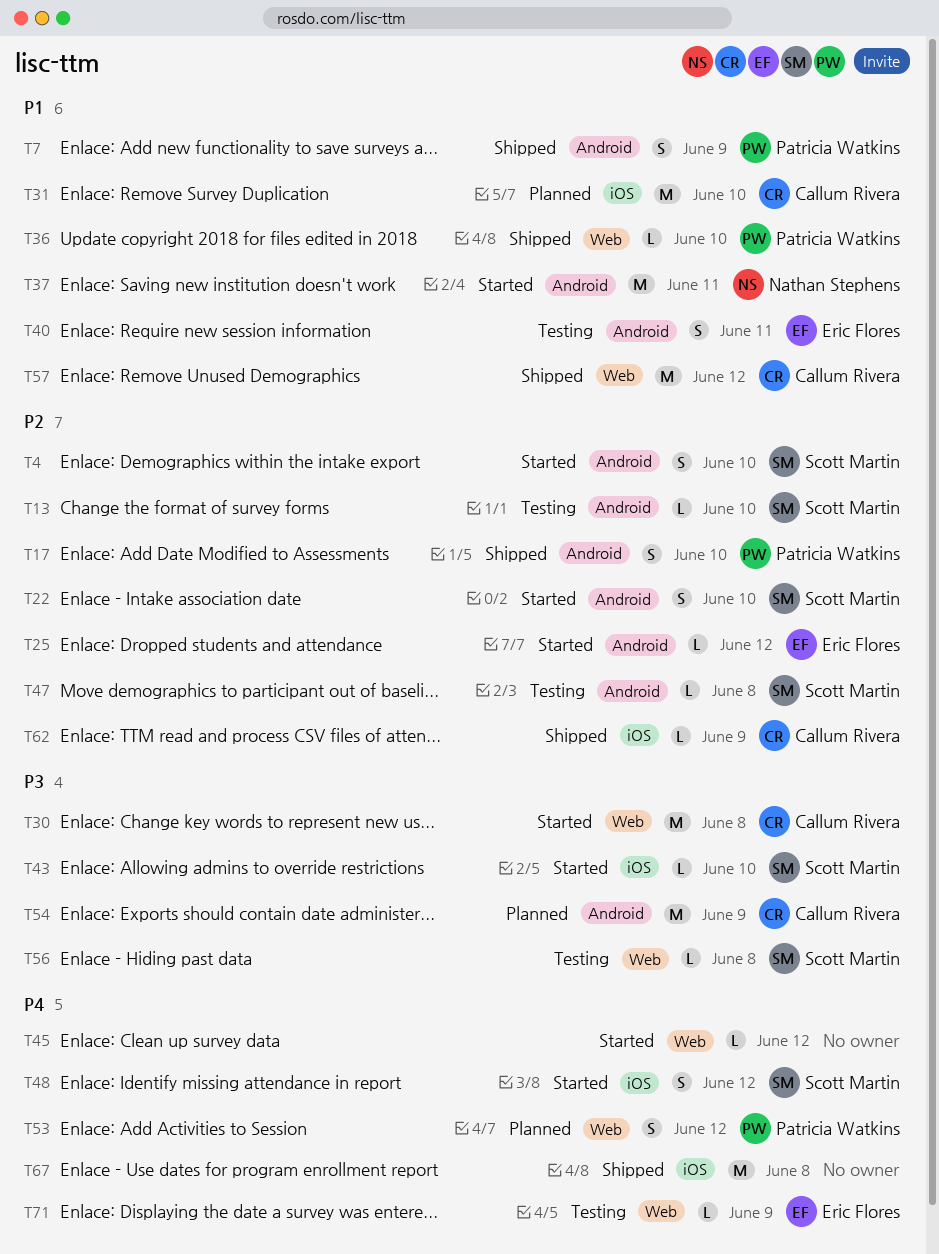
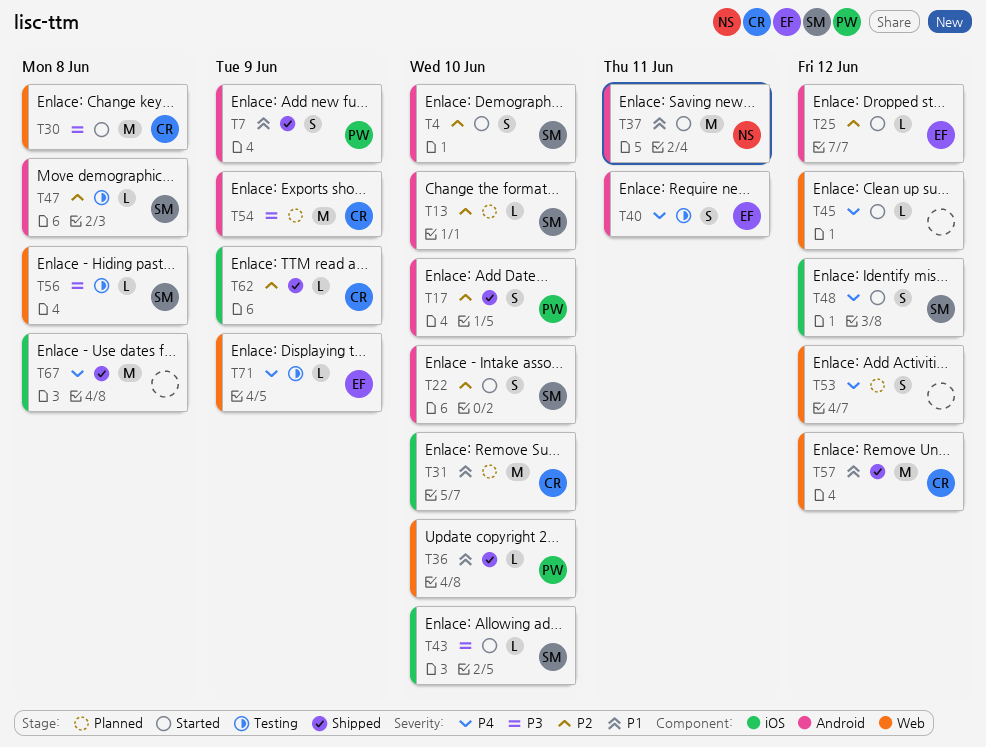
T13, status: Testing -> Planned
T40, priority: P1 -> P4
T53, owner: Patricia Watkins -> none

